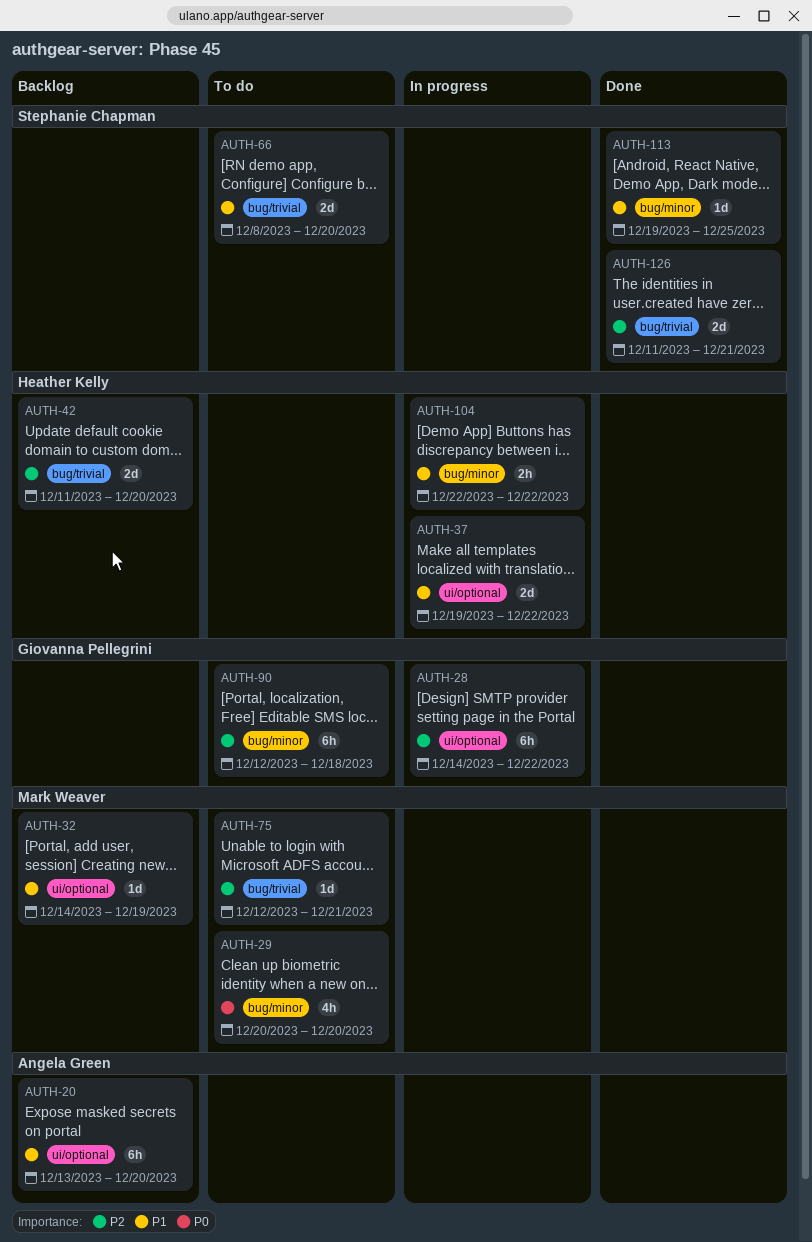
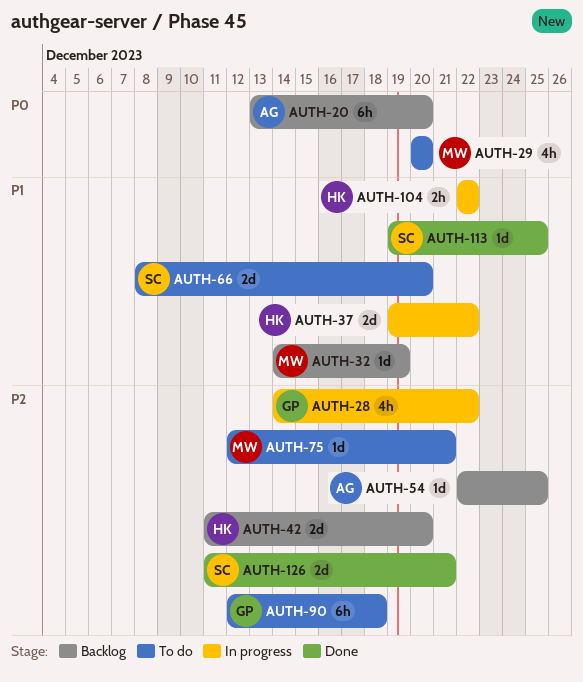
AUTH-20, priority: P1 -> P0
AUTH-28, estimate: 6h -> 4h
AUTH-54: none -> present

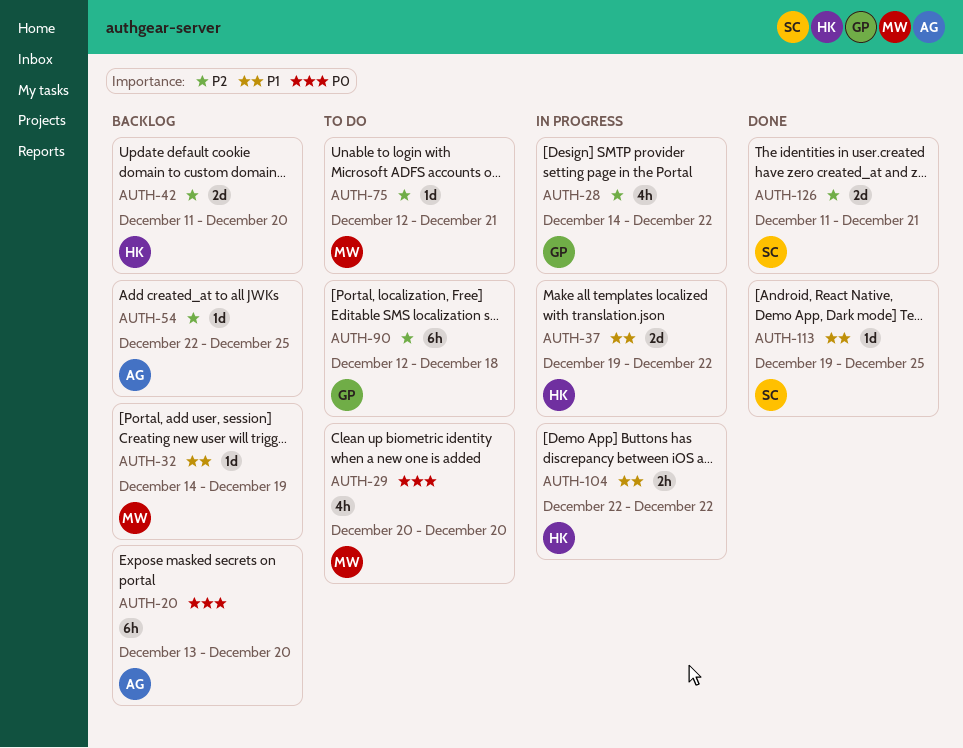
AUTH-66: present -> none

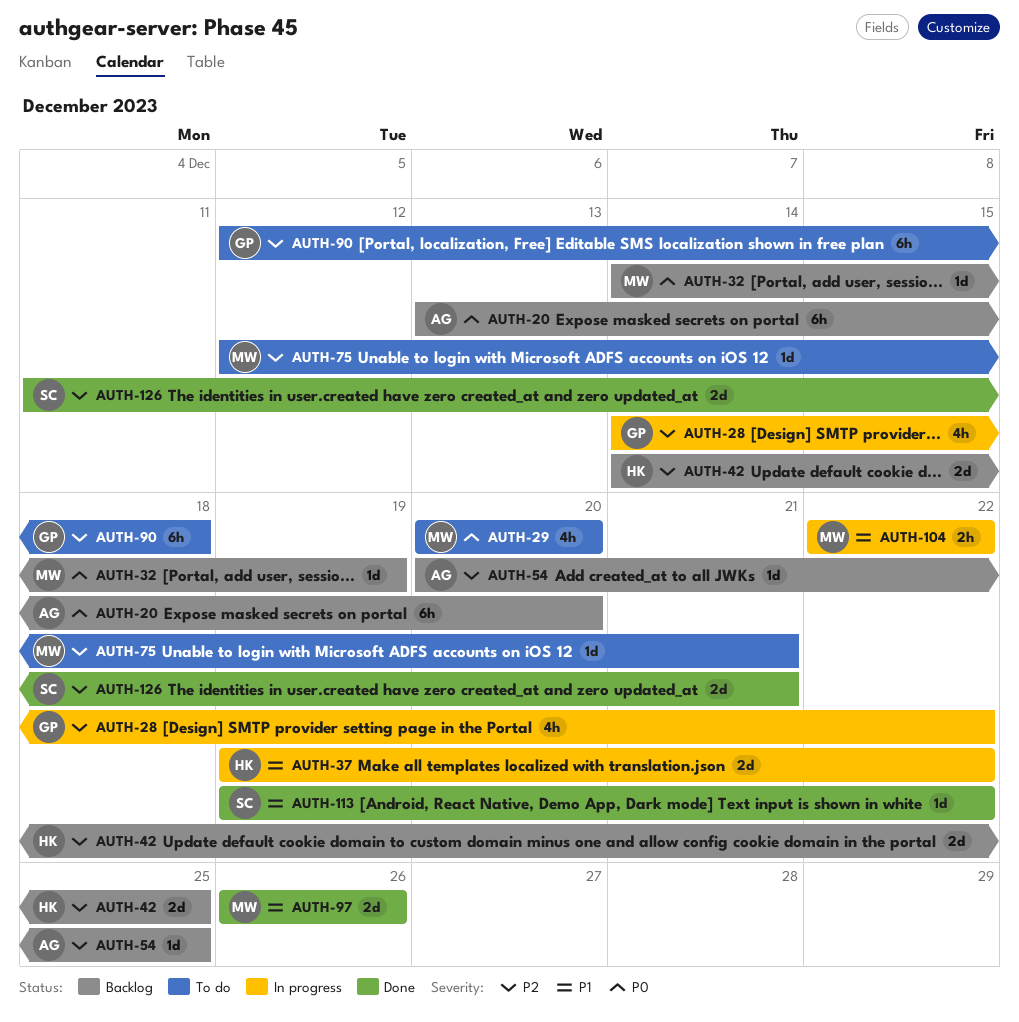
AUTH-32, priority: P1 -> P0
AUTH-42, start: Dec 11 -> Dec 14
AUTH-42, due: Dec 20 -> Dec 25
AUTH-54, start: Dec 22 -> Dec 20
AUTH-97: none -> present
AUTH-104, owner: HK -> MW
AUTH-113, due: Dec 25 -> Dec 22

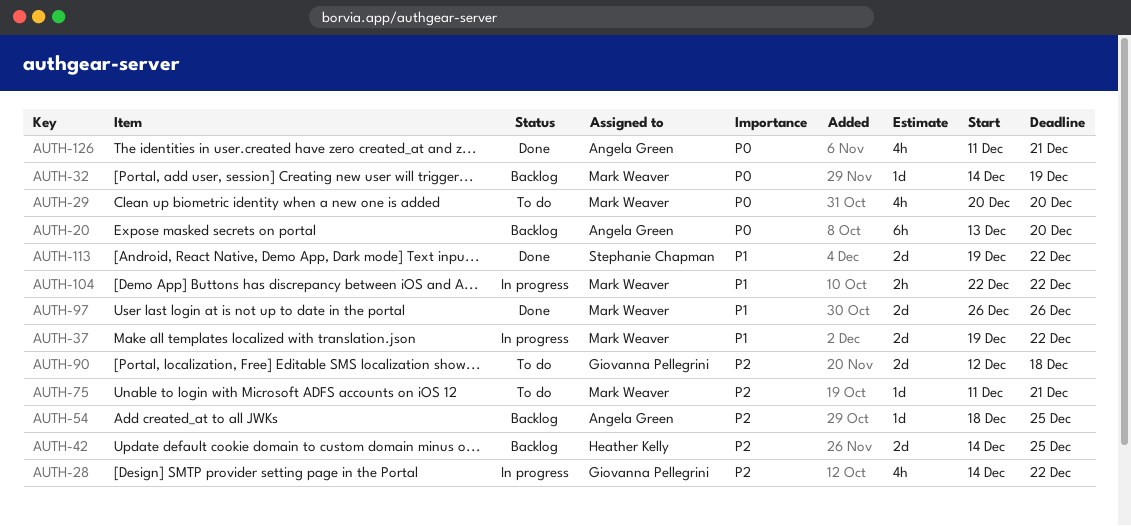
AUTH-37, owner: Heather Kelly -> Mark Weaver
AUTH-54, start: Dec 20 -> Dec 18
AUTH-75, start: Dec 12 -> Dec 11
AUTH-90, estimate: 6h -> 2d
AUTH-113, estimate: 1d -> 2d
AUTH-126, owner: Stephanie Chapman -> Angela Green
AUTH-126, priority: P2 -> P0
AUTH-126, estimate: 2d -> 4h

